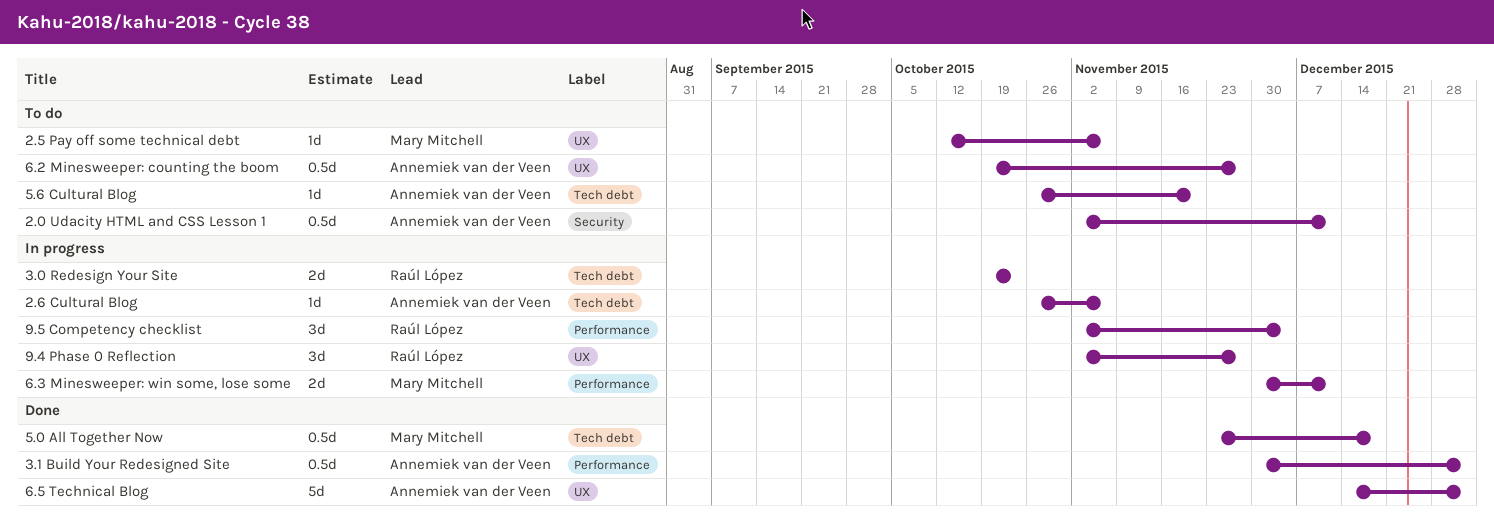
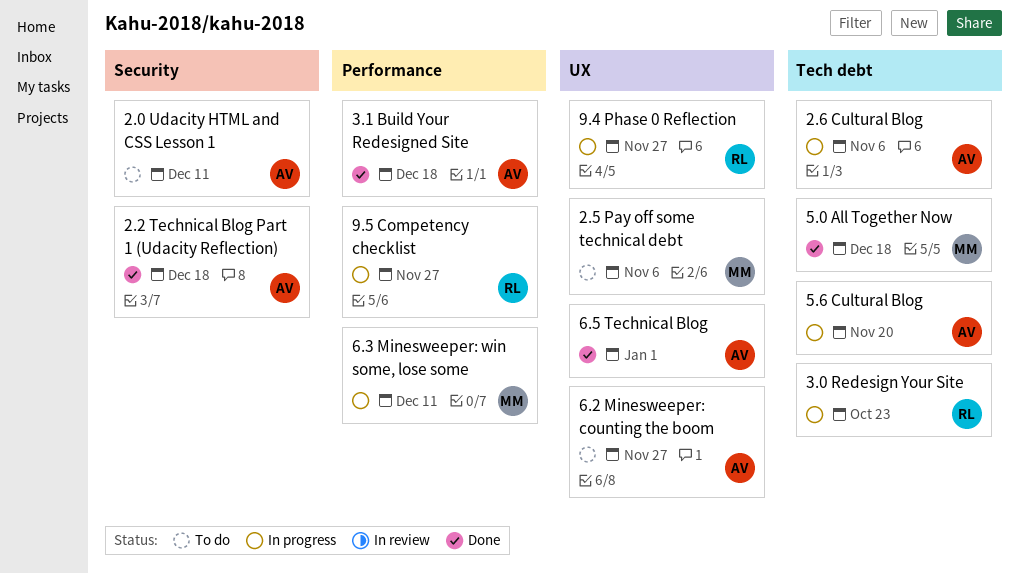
2.2 Technical Blog Part 1 (Udacity Reflection): none -> present
3.1 Build Your Redesigned Site, due: Jan 1 -> Dec 18
5.6 Cultural Blog, status: To do -> In progress
9.5 Competency checklist, due: Dec 4 -> Nov 27

